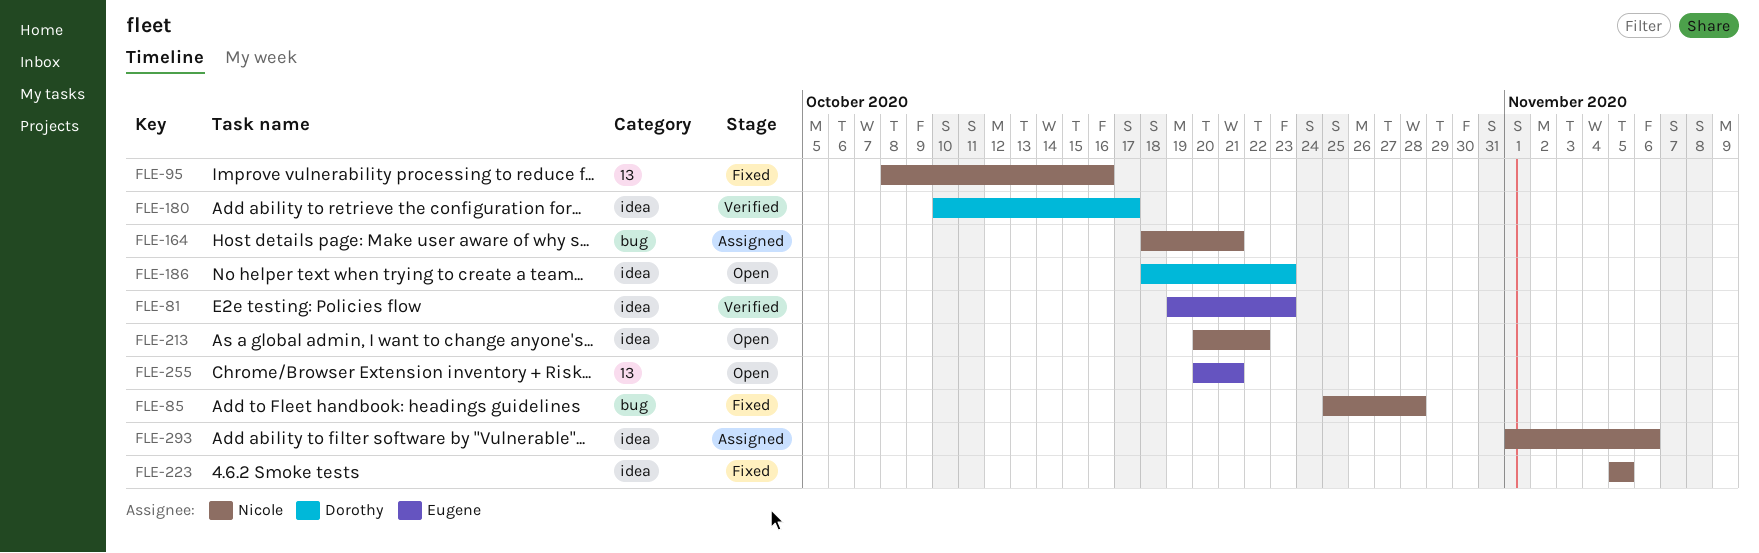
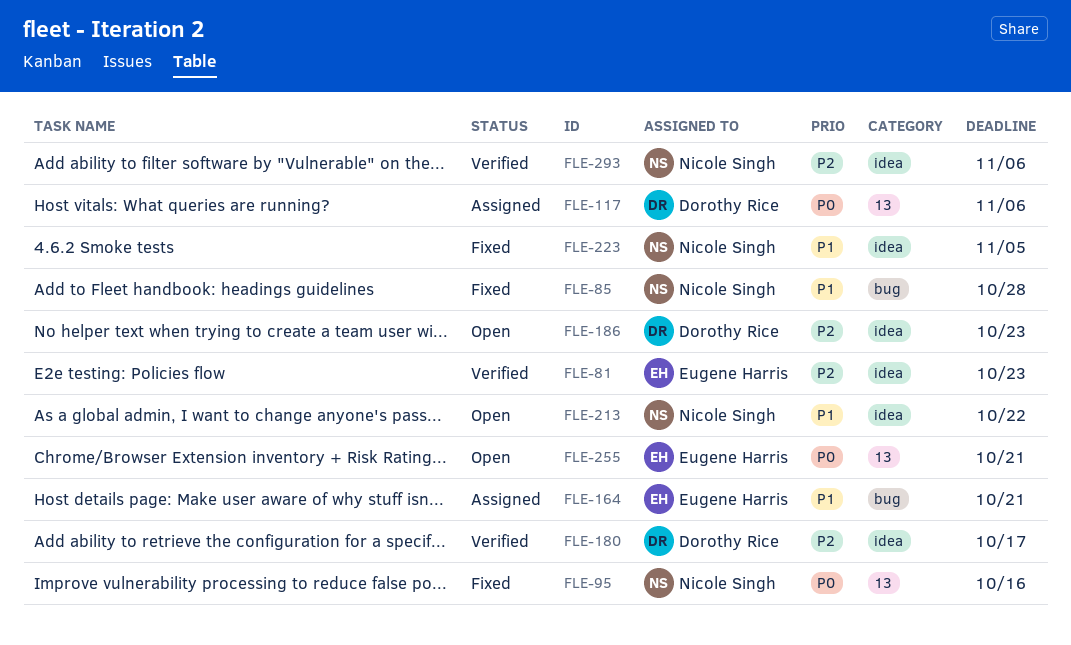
FLE-117: none -> present
FLE-164, owner: Nicole Singh -> Eugene Harris
FLE-293, status: Assigned -> Verified

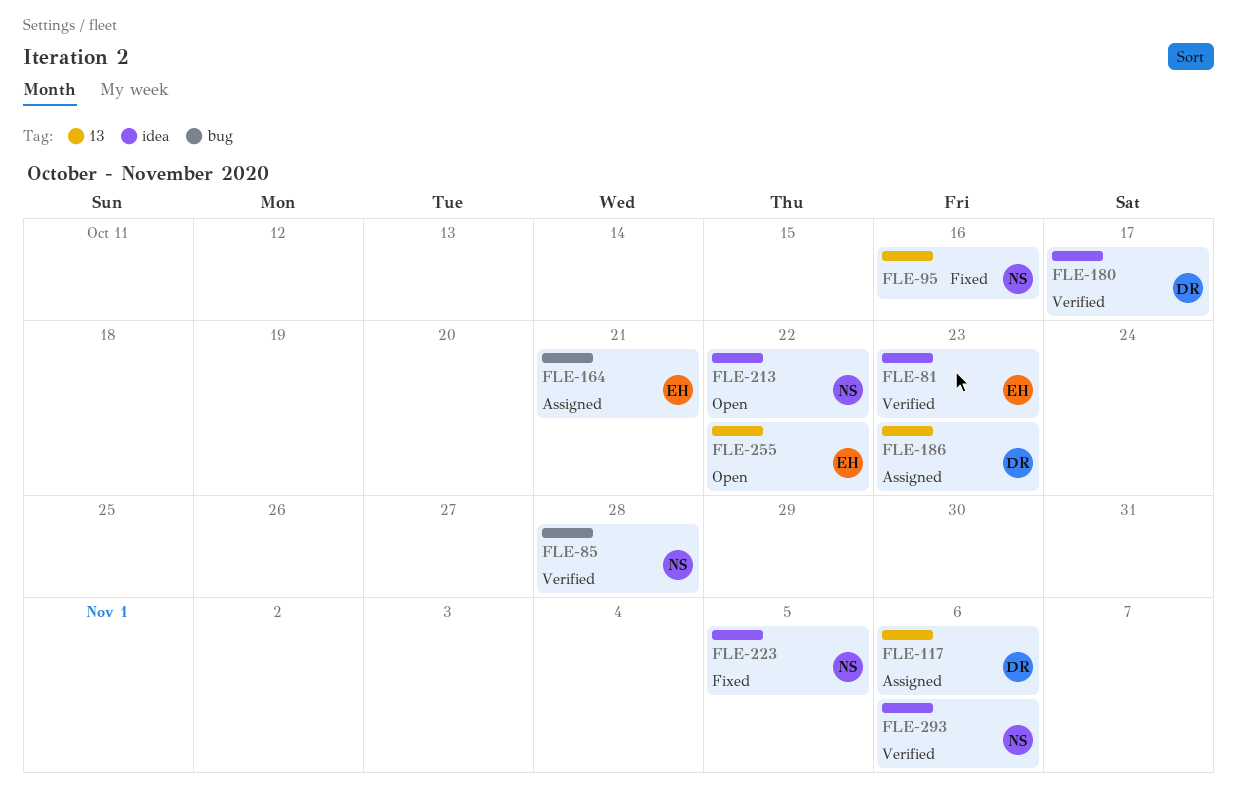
FLE-85, status: Fixed -> Verified
FLE-186, status: Open -> Assigned
FLE-186, label: idea -> 13
FLE-255, due: Oct 21 -> Oct 22

